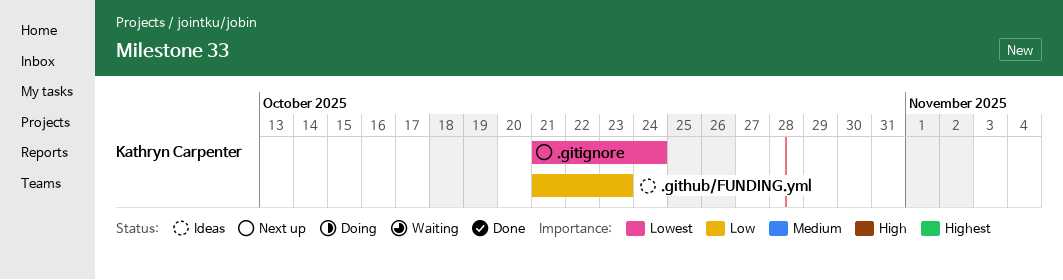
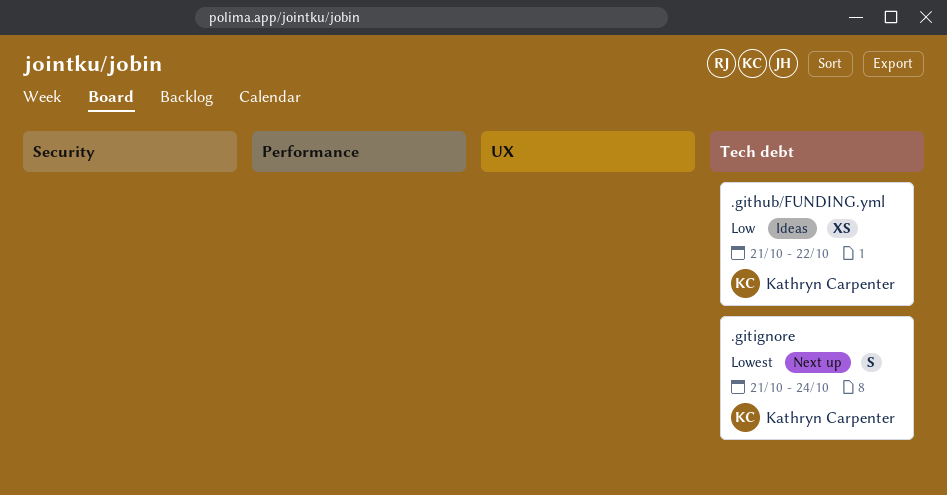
.github/FUNDING.yml, due: Oct 23 -> Oct 22

